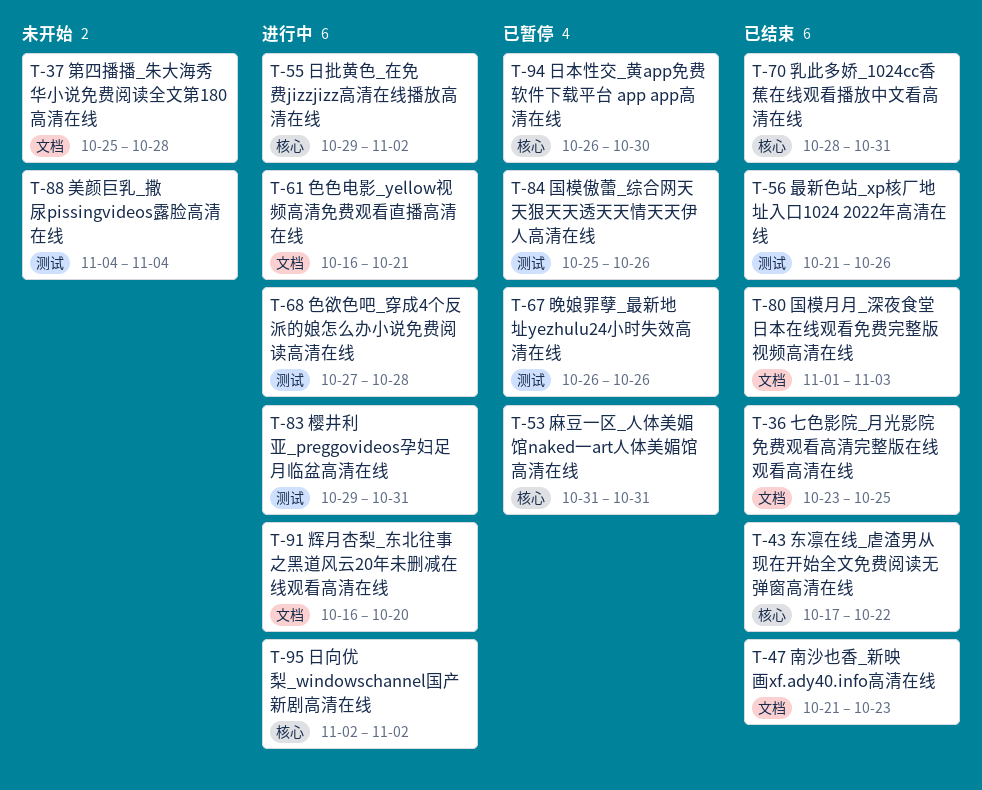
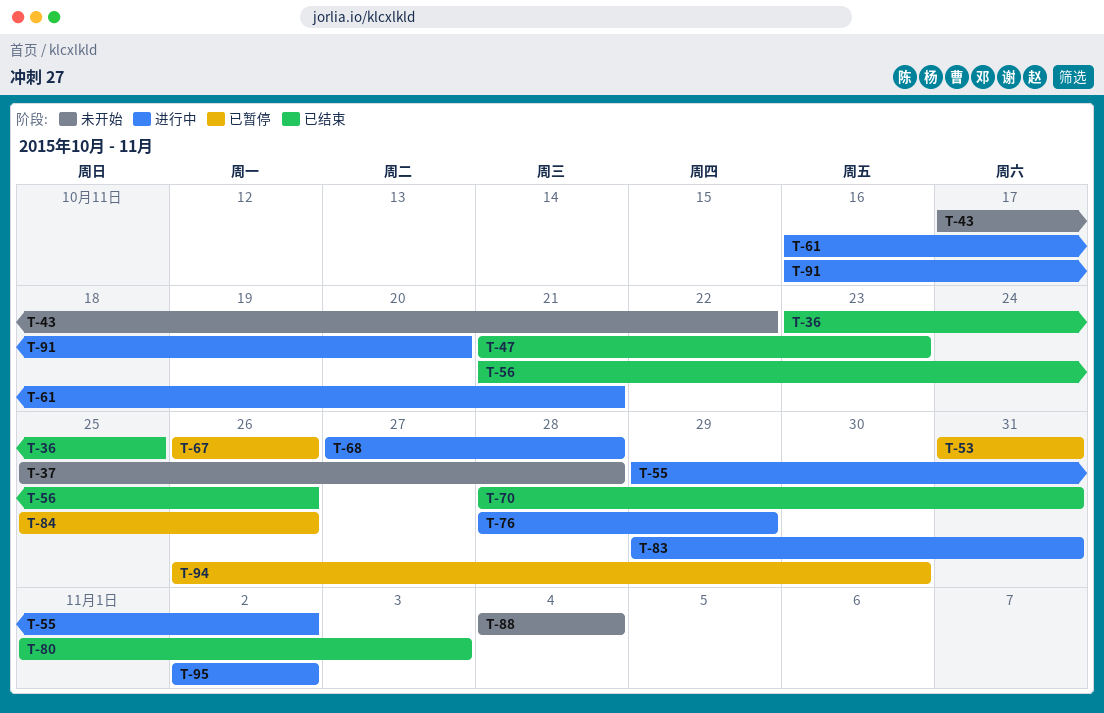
T-43, status: 已结束 -> 未开始
T-76: none -> present

